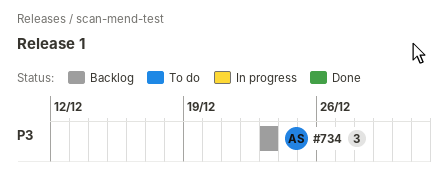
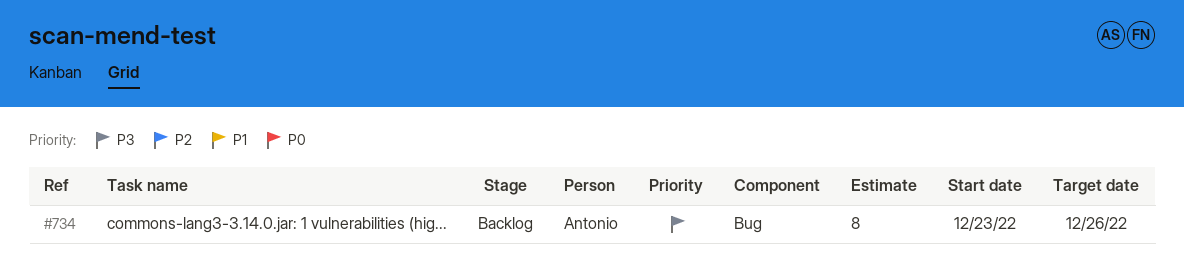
#734, estimate: 3 -> 8
#734, due: Dec 23 -> Dec 26

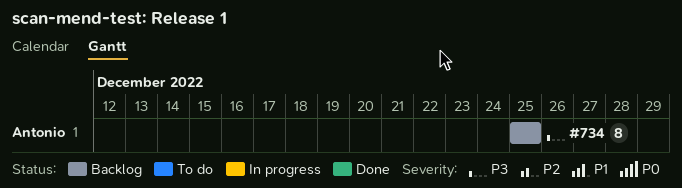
#734, start: Dec 23 -> Dec 25
#734, due: Dec 26 -> Dec 25

